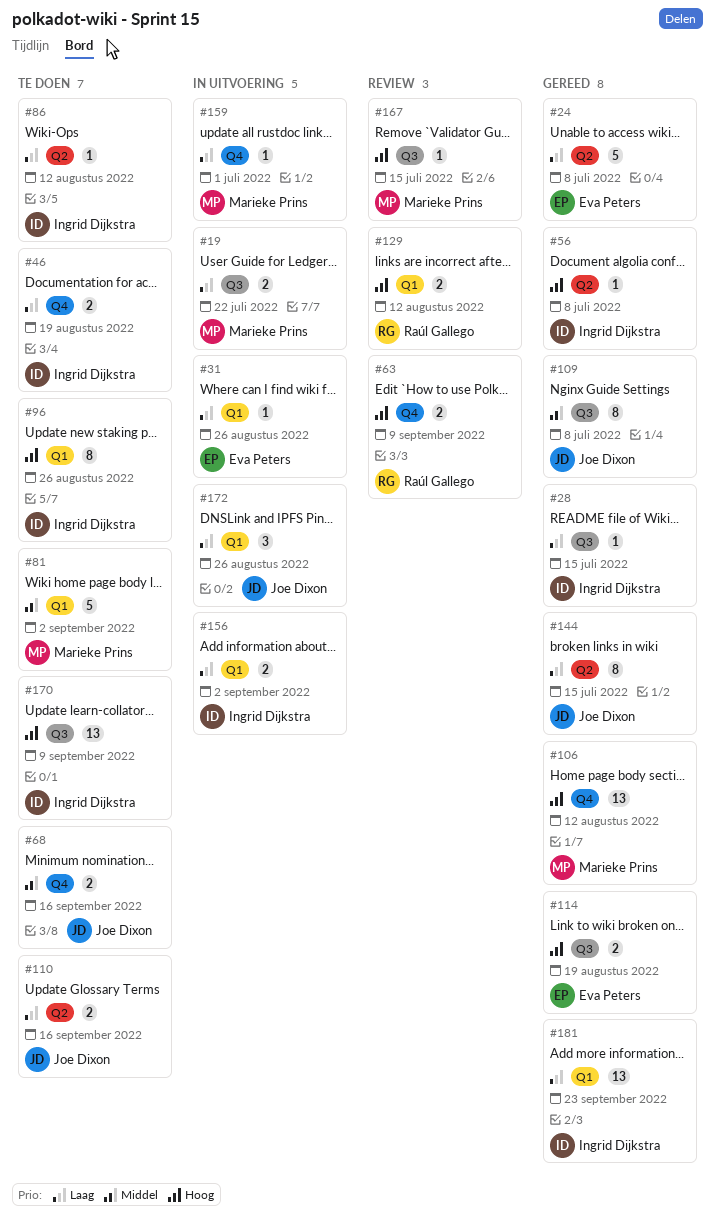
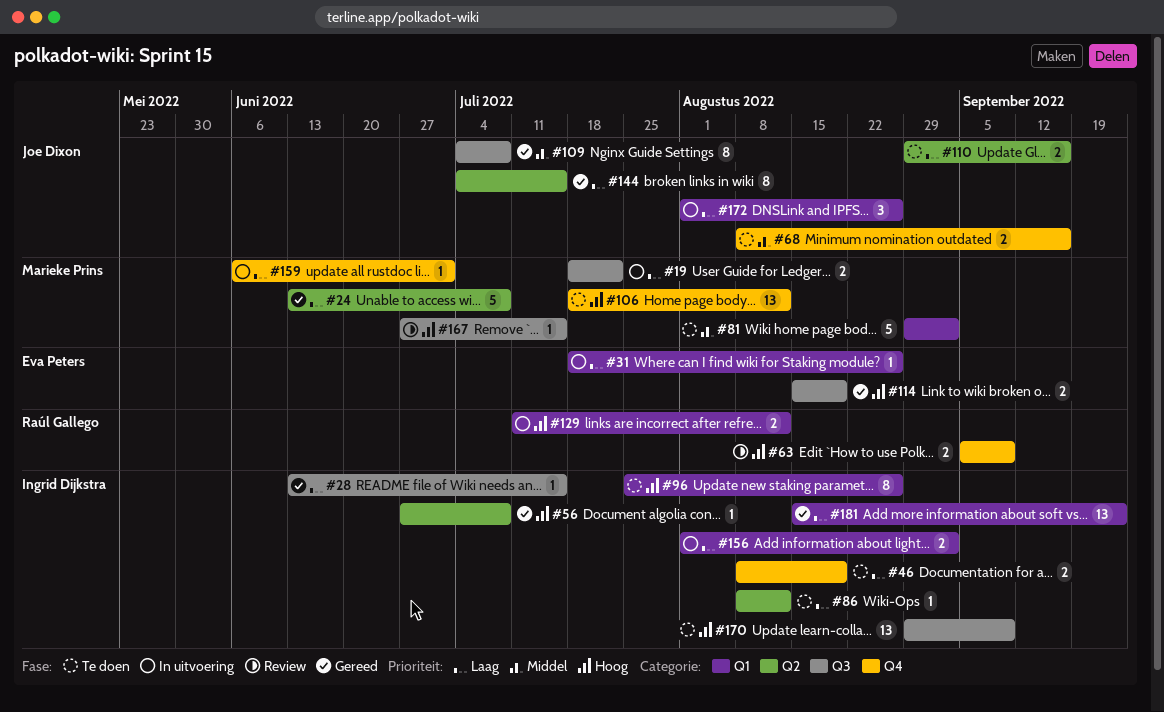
#24, owner: Eva Peters -> Marieke Prins
#106, status: Gereed -> Te doen
#129, status: Review -> In uitvoering

